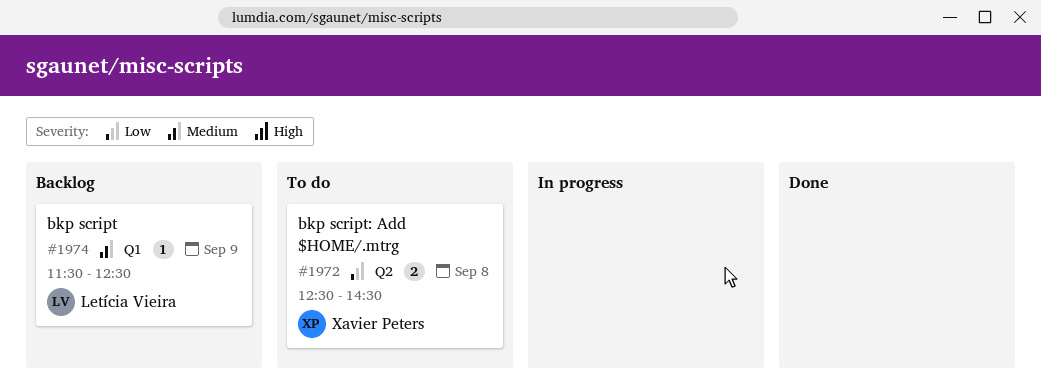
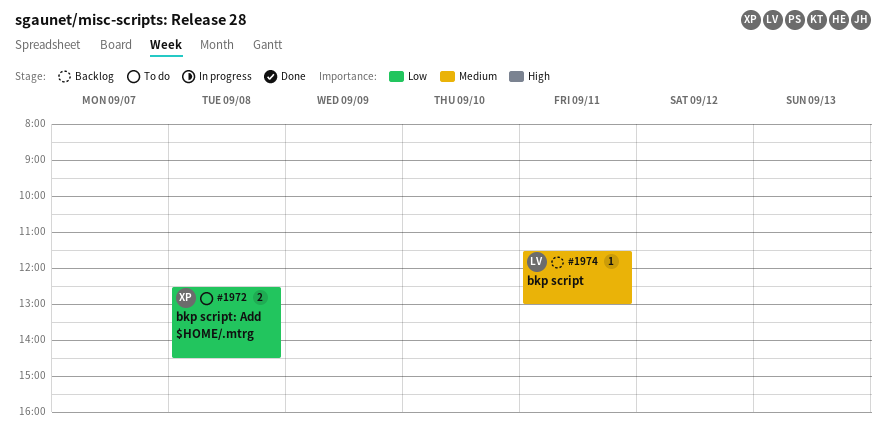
#1974, day: Sep 9 -> Sep 11
#1974, ends: 12:30 -> 13:00

